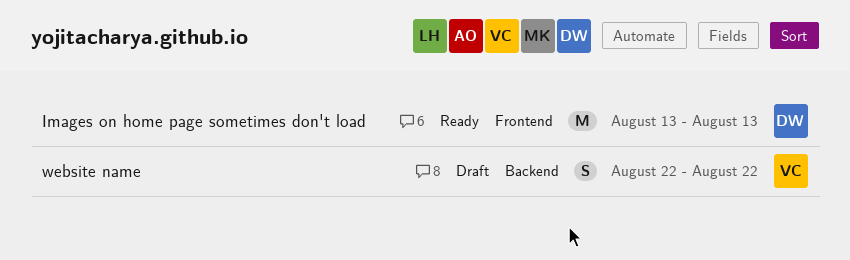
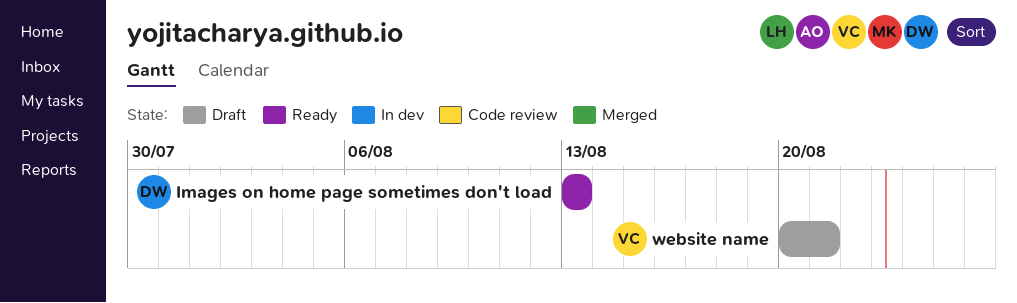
website name, start: Aug 22 -> Aug 20
website name, due: Aug 22 -> Aug 21

